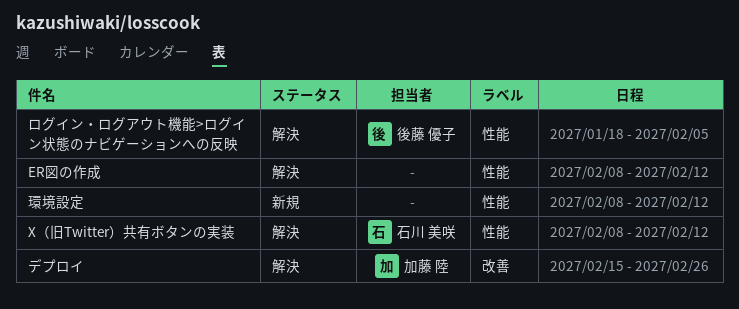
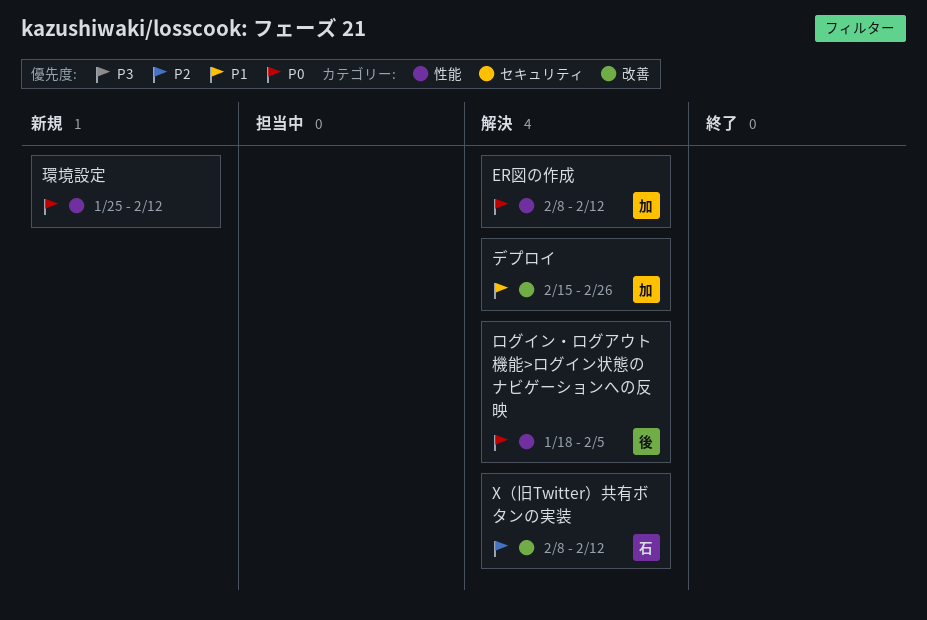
ER図の作成, owner: none -> 加藤 陸
X（旧Twitter）共有ボタンの実装, label: 性能 -> 改善
環境設定, start: Feb 8 -> Jan 25

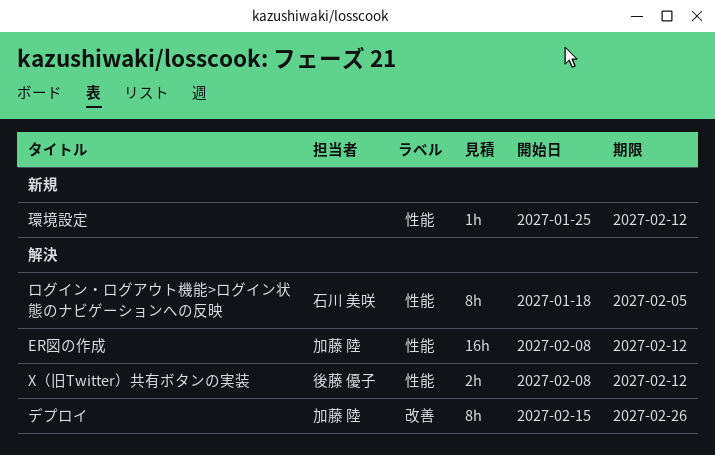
X（旧Twitter）共有ボタンの実装, owner: 石川 美咲 -> 後藤 優子
X（旧Twitter）共有ボタンの実装, label: 改善 -> 性能
ログイン・ログアウト機能>ログイン状態のナビゲーションへの反映, owner: 後藤 優子 -> 石川 美咲

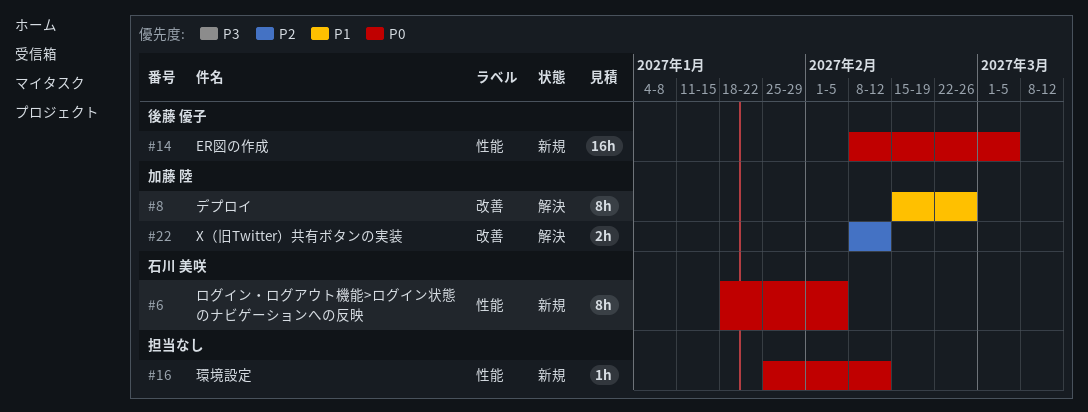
ER図の作成, status: 解決 -> 新規
ER図の作成, owner: 加藤 陸 -> 後藤 優子
ER図の作成, due: Feb 12 -> Mar 5
X（旧Twitter）共有ボタンの実装, owner: 後藤 優子 -> 加藤 陸
X（旧Twitter）共有ボタンの実装, label: 性能 -> 改善
ログイン・ログアウト機能>ログイン状態のナビゲーションへの反映, status: 解決 -> 新規

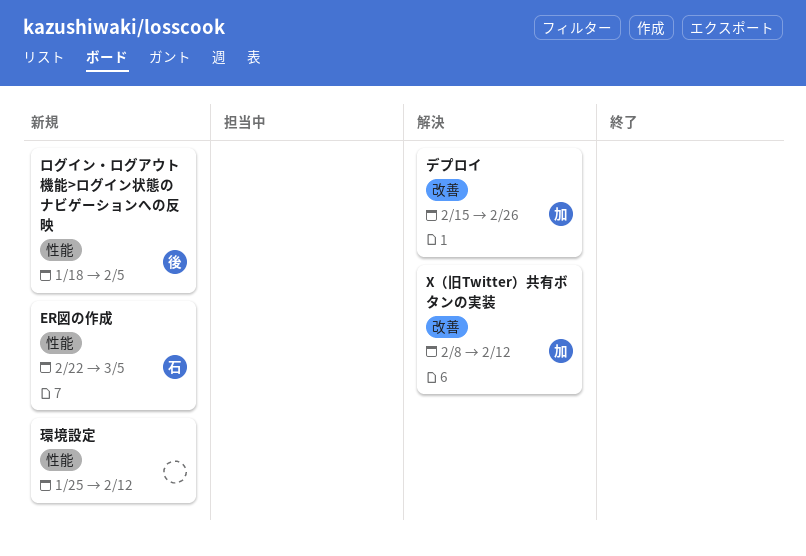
ER図の作成, owner: 後藤 優子 -> 石川 美咲
ER図の作成, start: Feb 8 -> Feb 22
ログイン・ログアウト機能>ログイン状態のナビゲーションへの反映, owner: 石川 美咲 -> 後藤 優子

